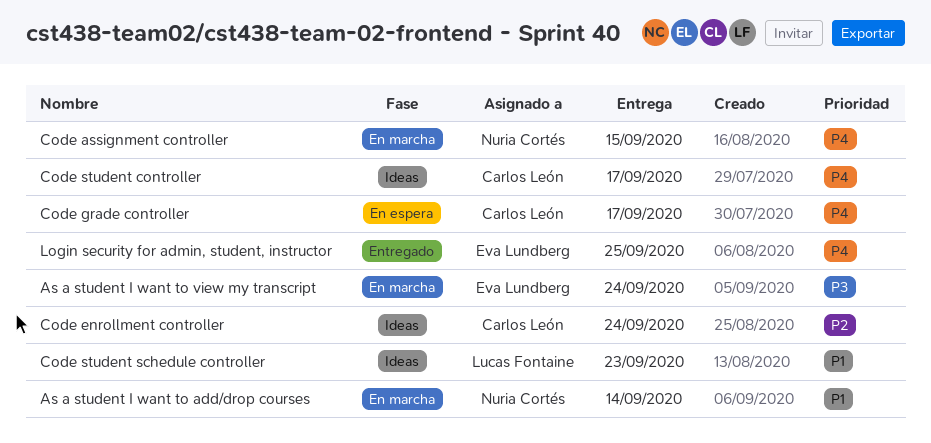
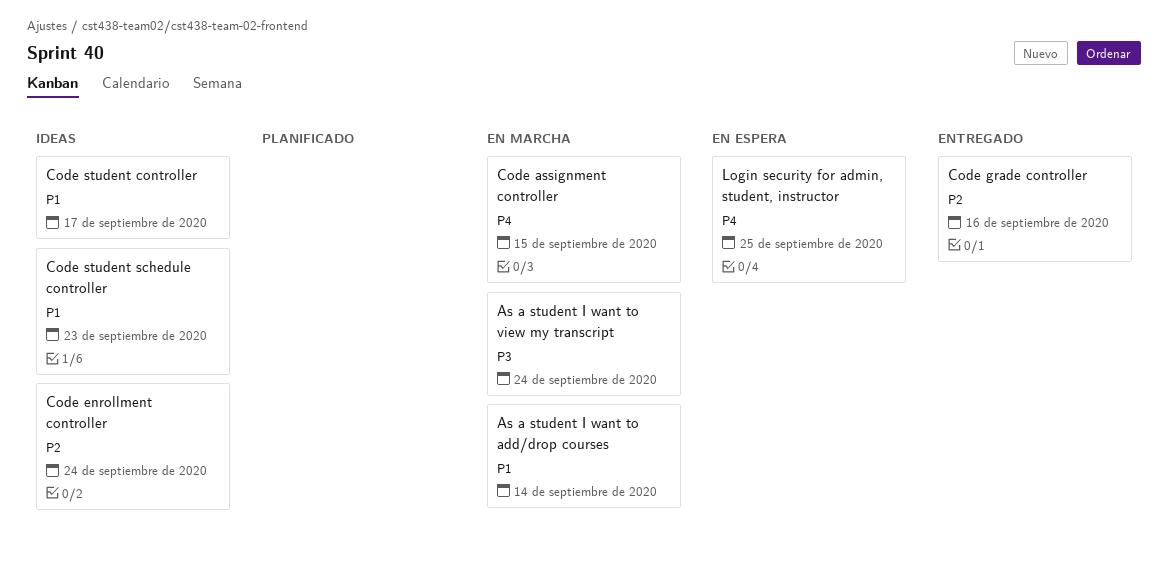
Code grade controller, status: En espera -> Entregado
Code grade controller, priority: P4 -> P2
Code grade controller, due: Sep 17 -> Sep 16
Code student controller, priority: P4 -> P1
Login security for admin, student, instructor, status: Entregado -> En espera

